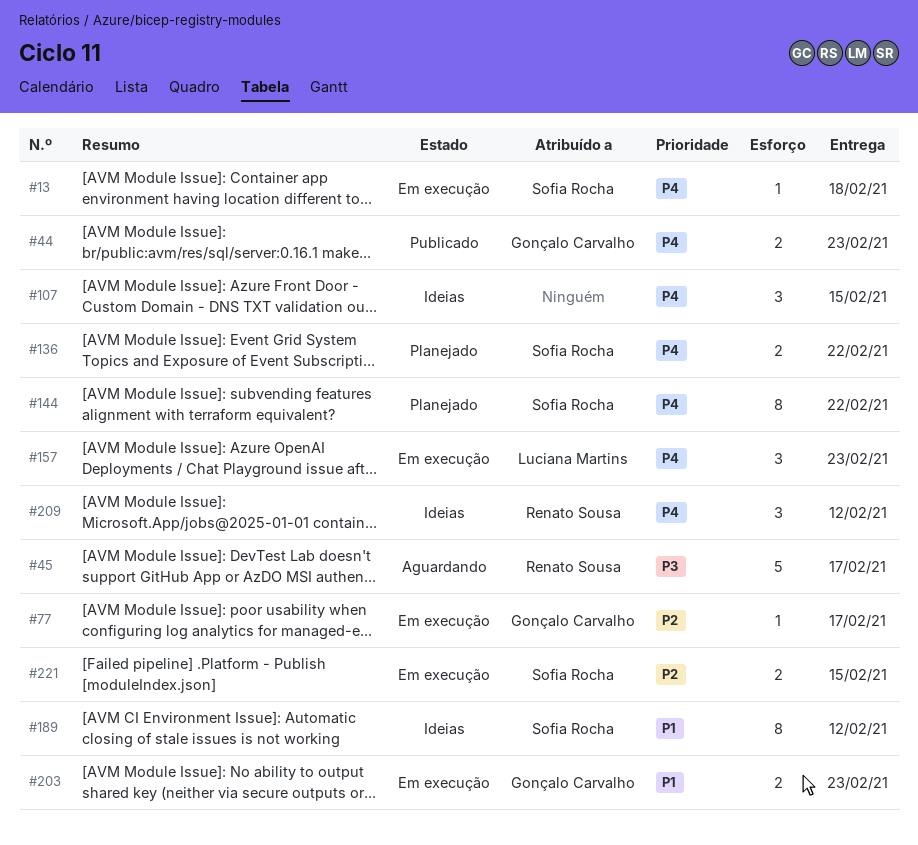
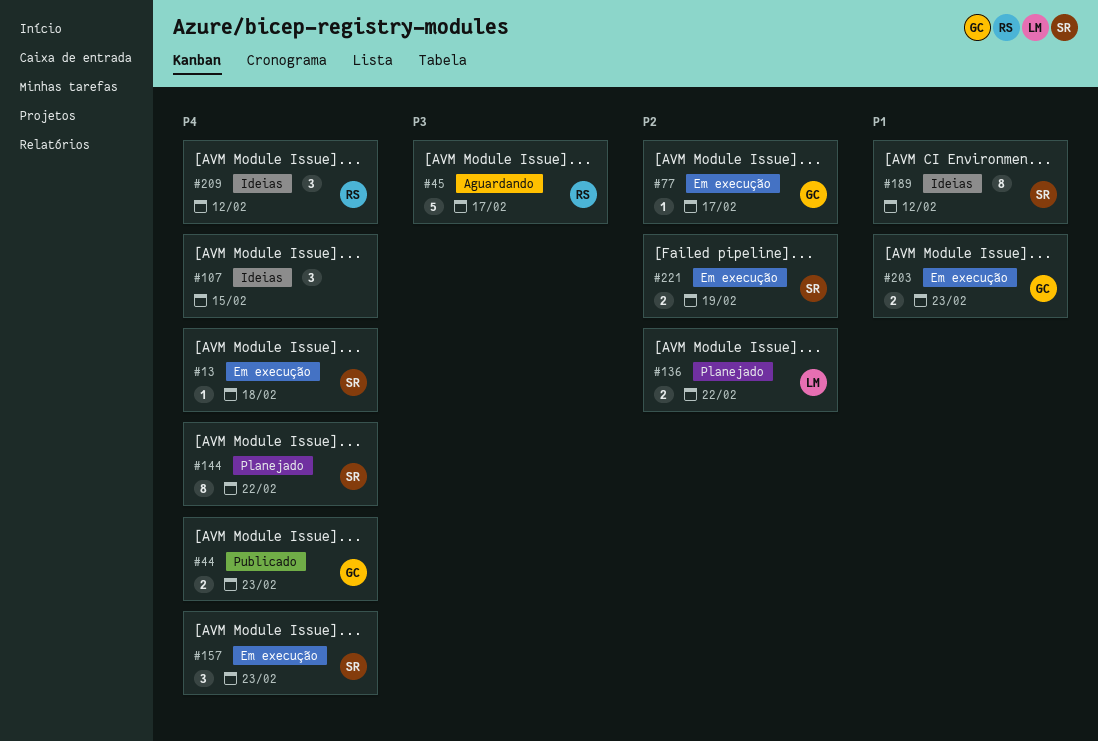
#136, owner: Sofia Rocha -> Luciana Martins
#136, priority: P4 -> P2
#157, owner: Luciana Martins -> Sofia Rocha
#221, due: Feb 15 -> Feb 19

